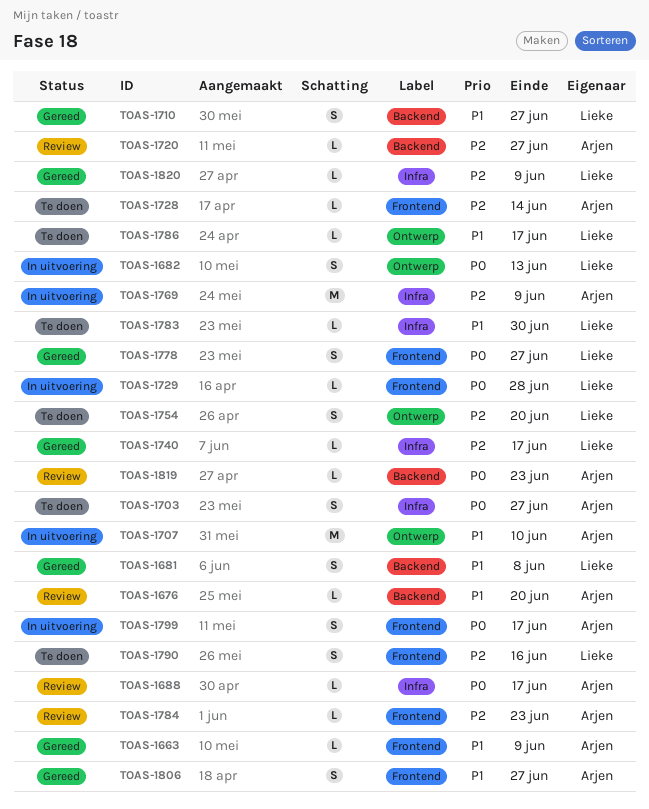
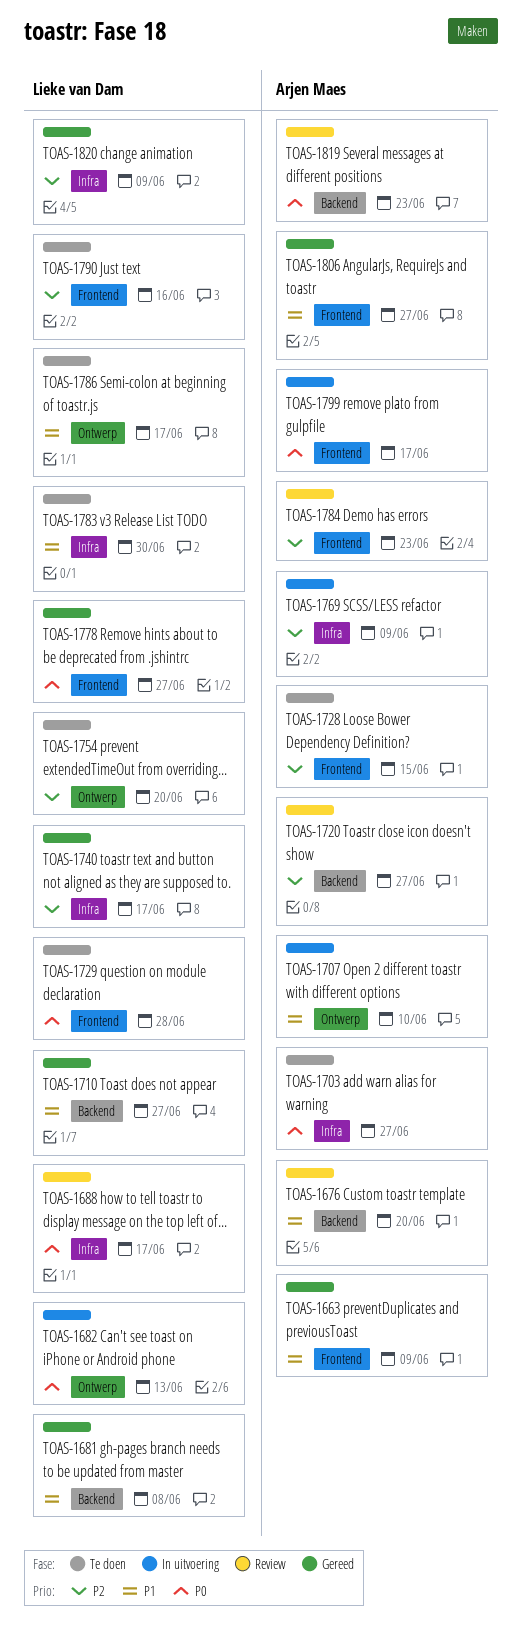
TOAS-1688, owner: Arjen Maes -> Lieke van Dam
TOAS-1728, due: Jun 14 -> Jun 15
TOAS-1729, status: In uitvoering -> Te doen

